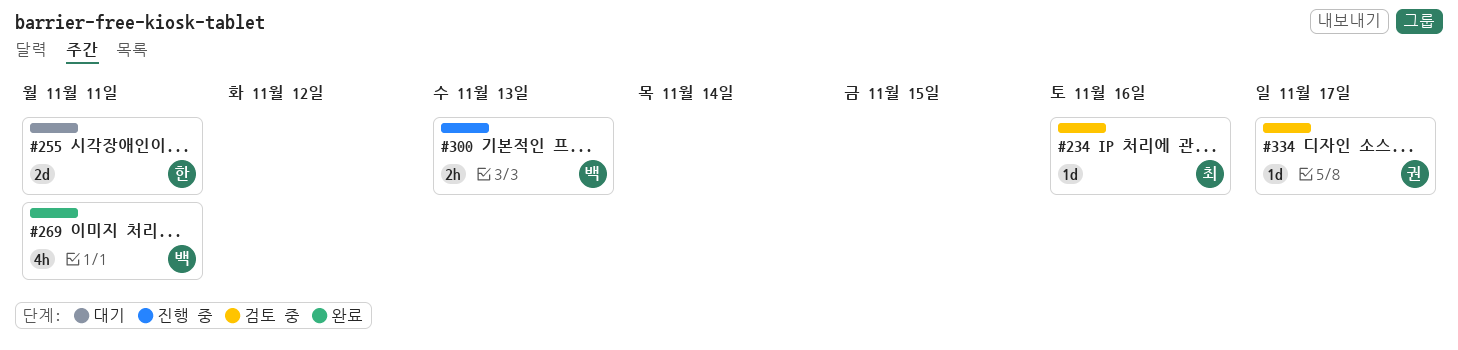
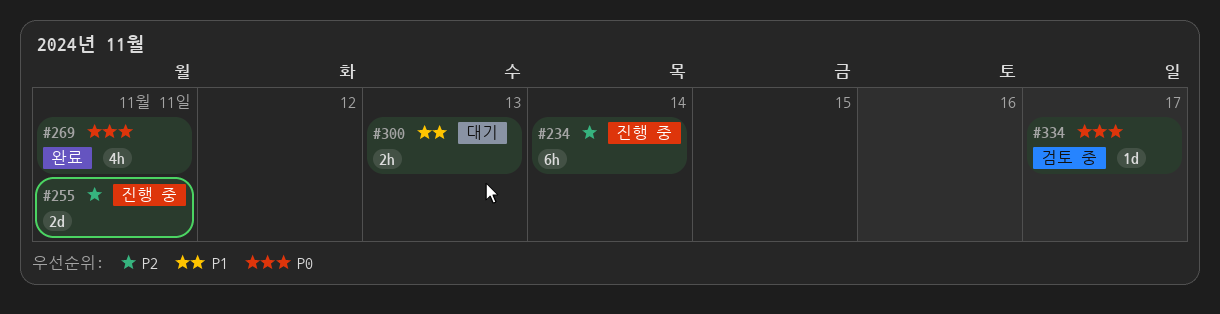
#234, status: 검토 중 -> 진행 중
#234, estimate: 1d -> 6h
#234, due: Nov 16 -> Nov 14
#255, status: 대기 -> 진행 중
#300, status: 진행 중 -> 대기

